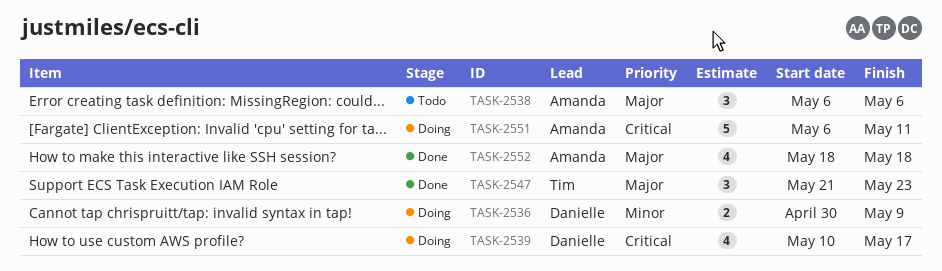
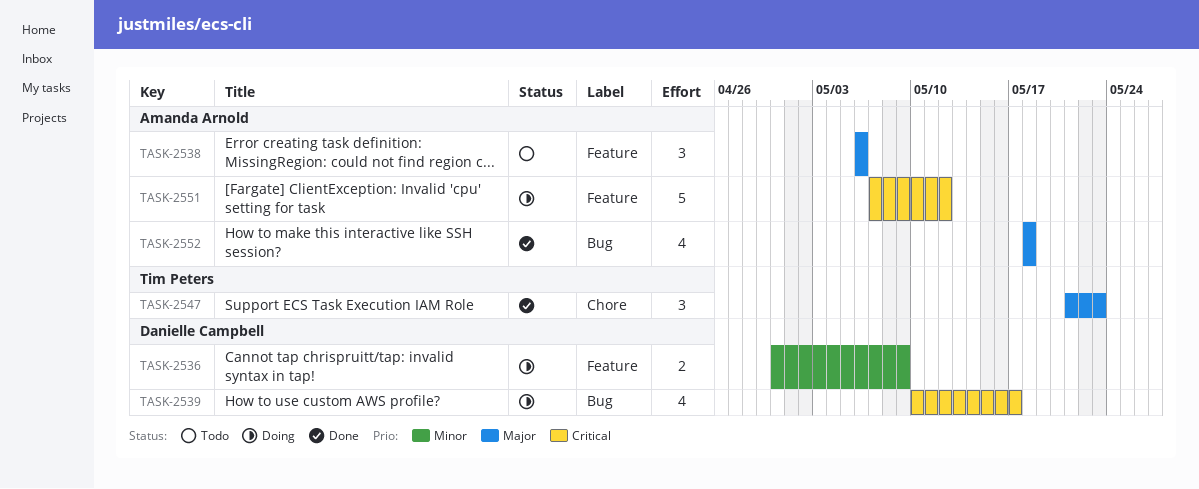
TASK-2551, start: May 6 -> May 7
TASK-2551, due: May 11 -> May 12

